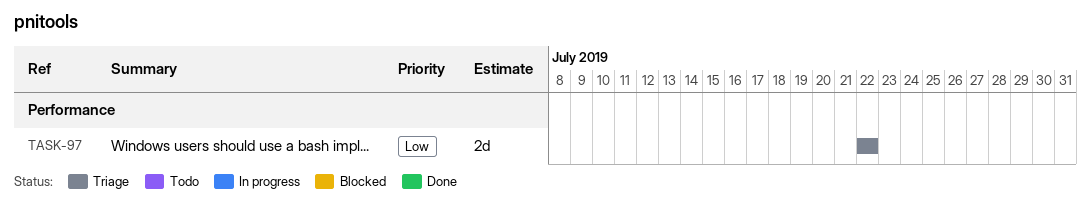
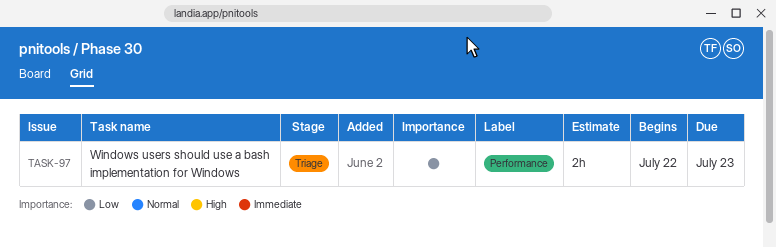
TASK-97, estimate: 2d -> 2h
TASK-97, due: Jul 22 -> Jul 23

